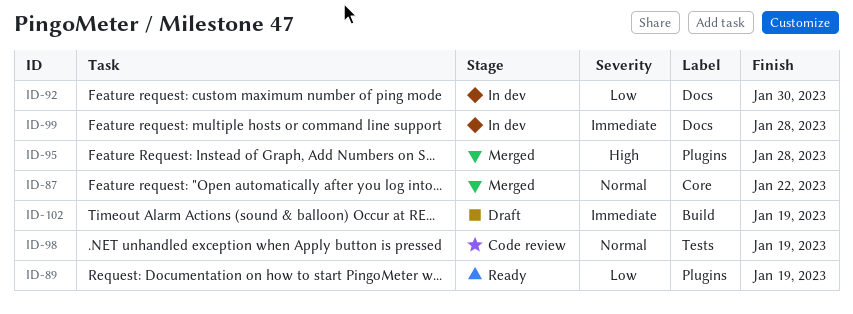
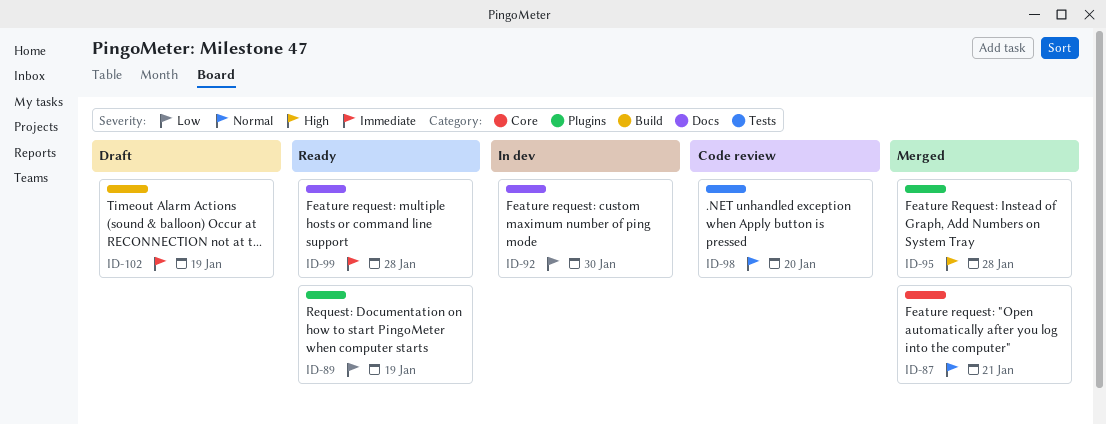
ID-87, due: Jan 22 -> Jan 21
ID-98, due: Jan 19 -> Jan 20
ID-99, status: In dev -> Ready

